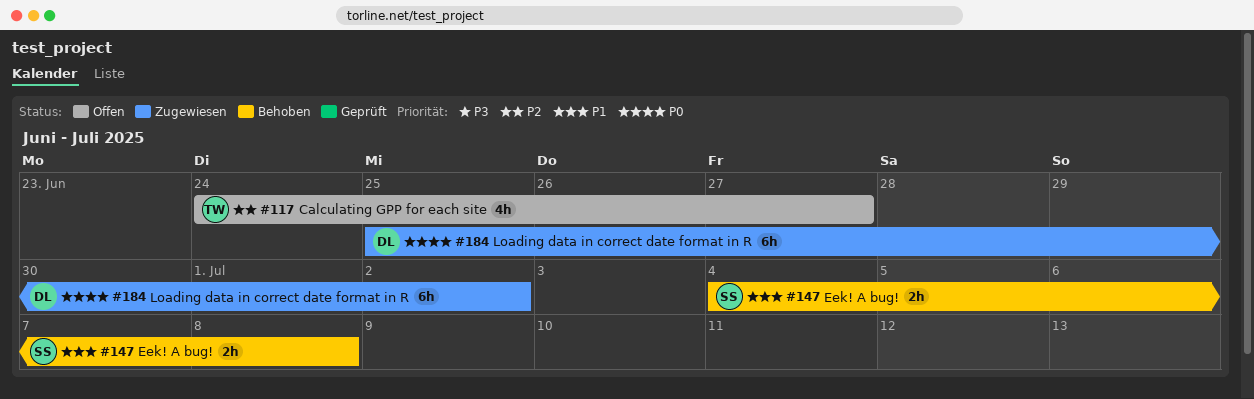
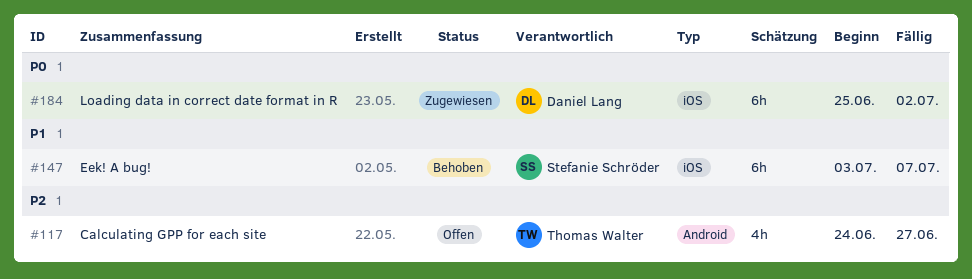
#147, estimate: 2h -> 6h
#147, start: Jul 4 -> Jul 3
#147, due: Jul 8 -> Jul 7

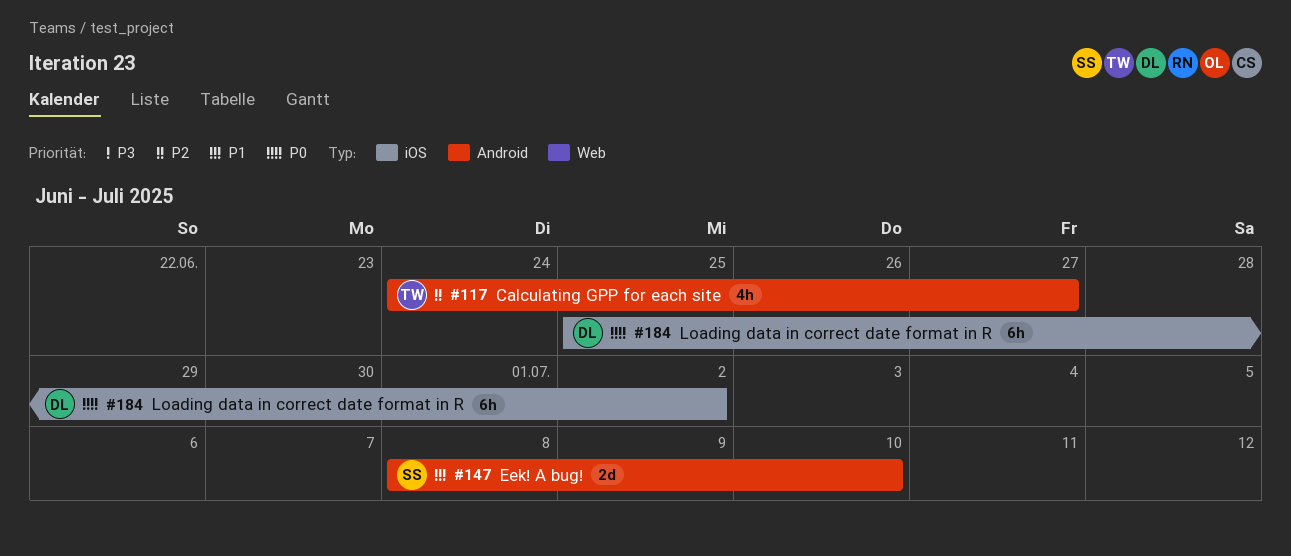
#147, label: iOS -> Android
#147, estimate: 6h -> 2d
#147, start: Jul 3 -> Jul 8
#147, due: Jul 7 -> Jul 10

